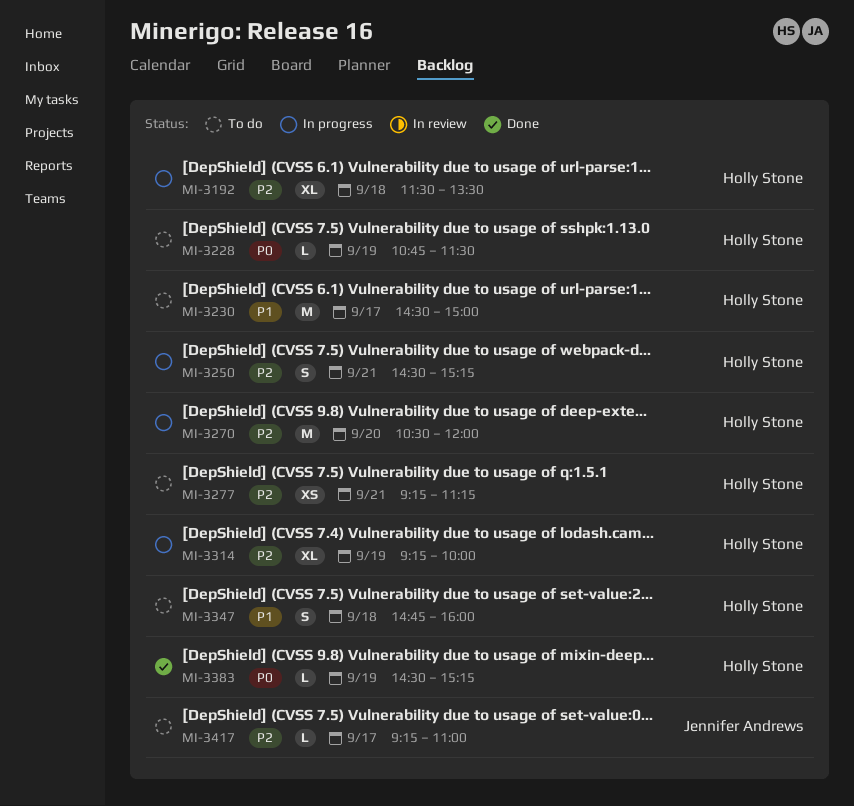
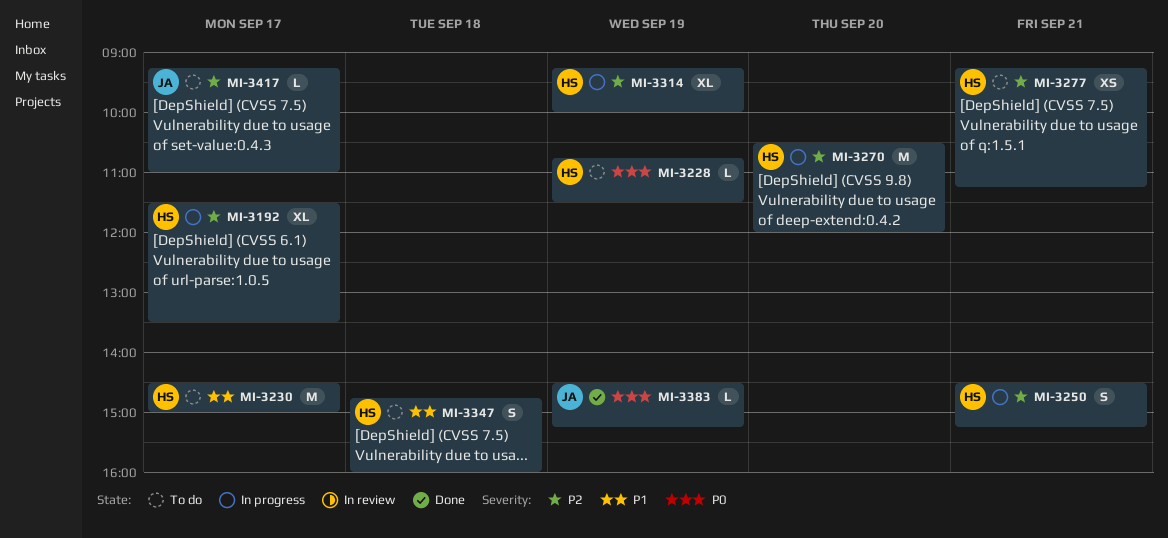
MI-3192, day: Sep 18 -> Sep 17
MI-3383, owner: Holly Stone -> Jennifer Andrews

